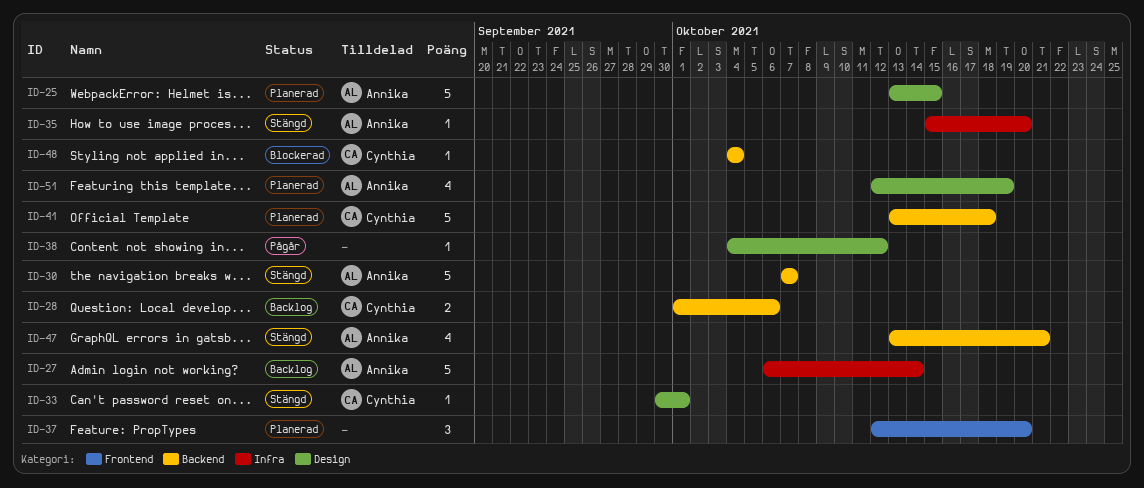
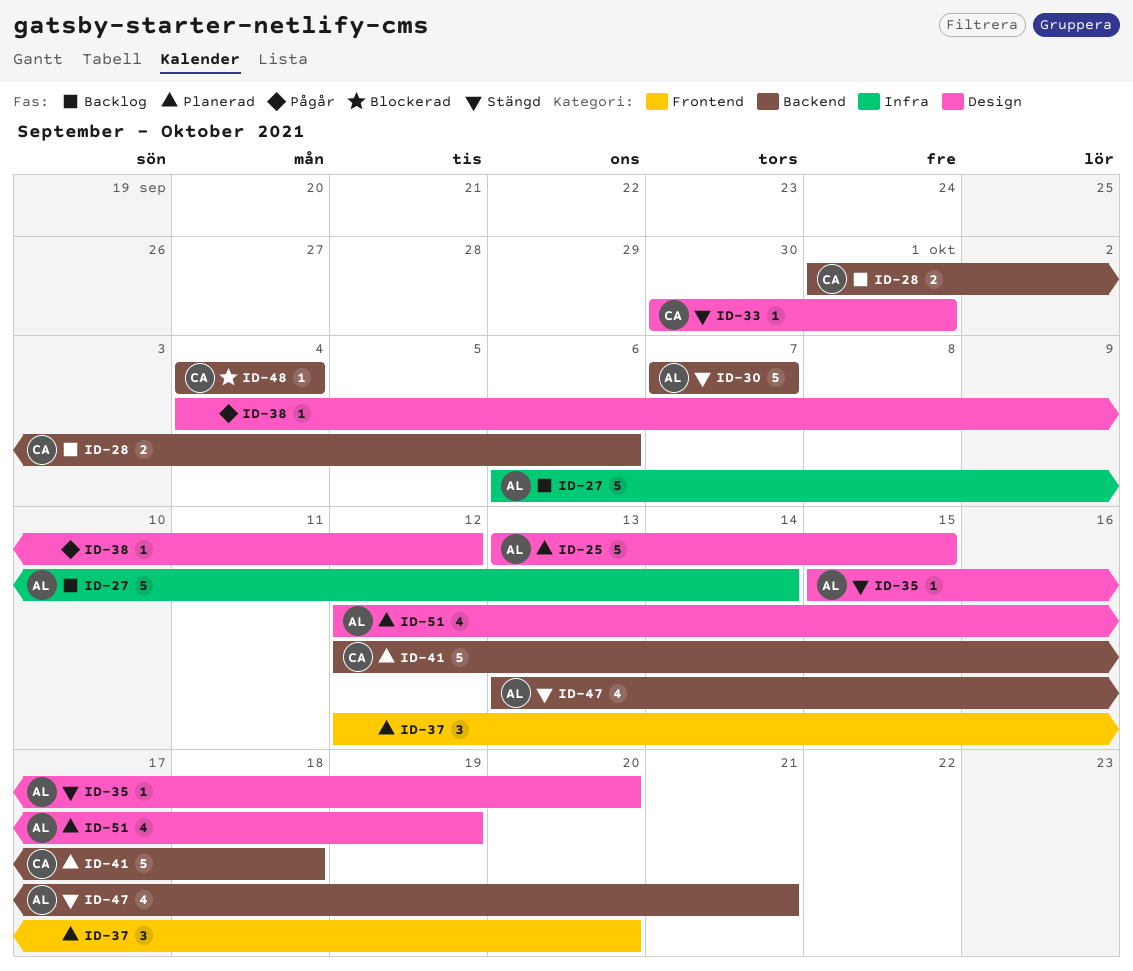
ID-35, label: Infra -> Design
ID-41, start: Oct 13 -> Oct 12

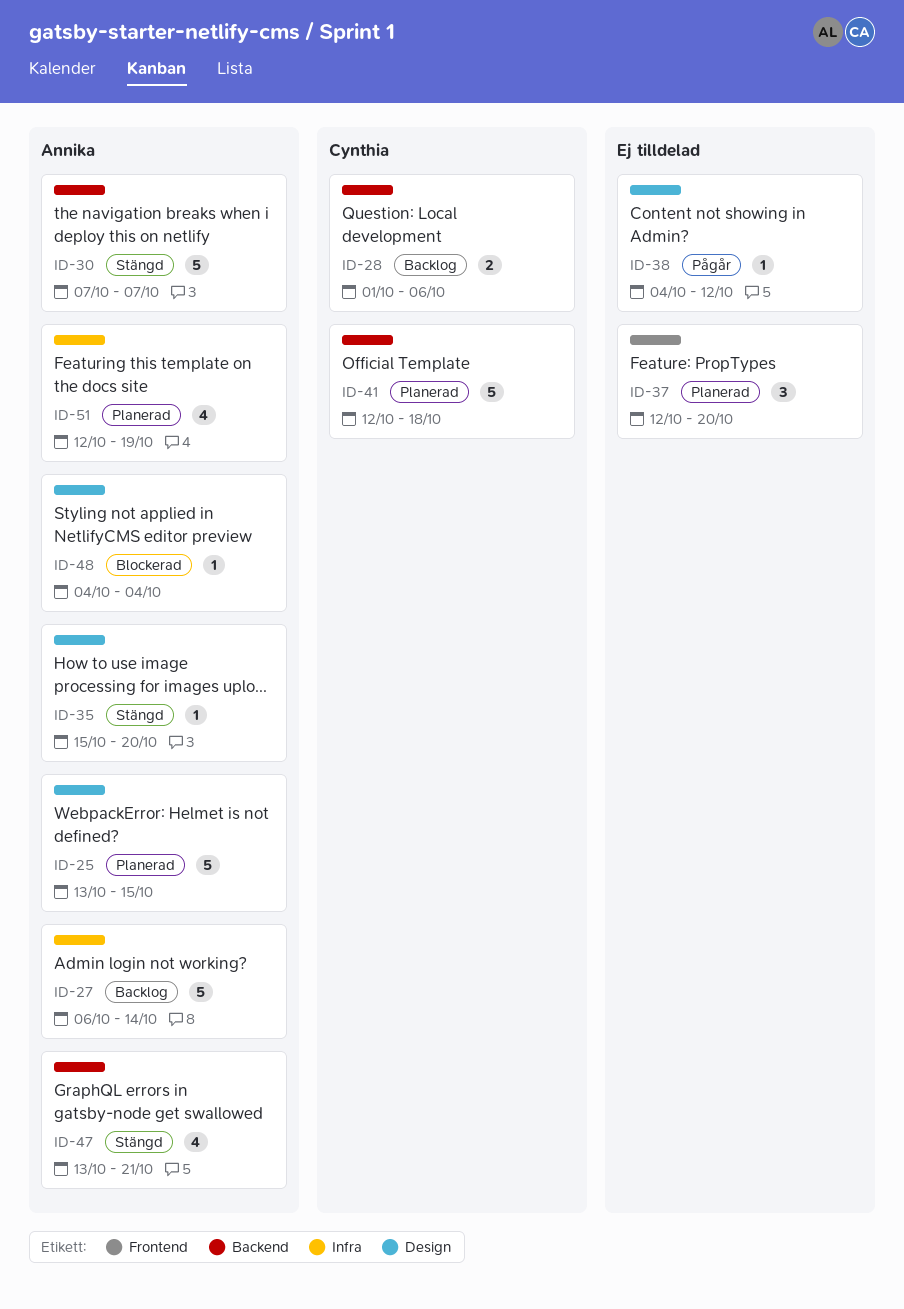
ID-33: present -> none
ID-48, owner: Cynthia -> Annika
ID-48, label: Backend -> Design
ID-51, label: Design -> Infra

